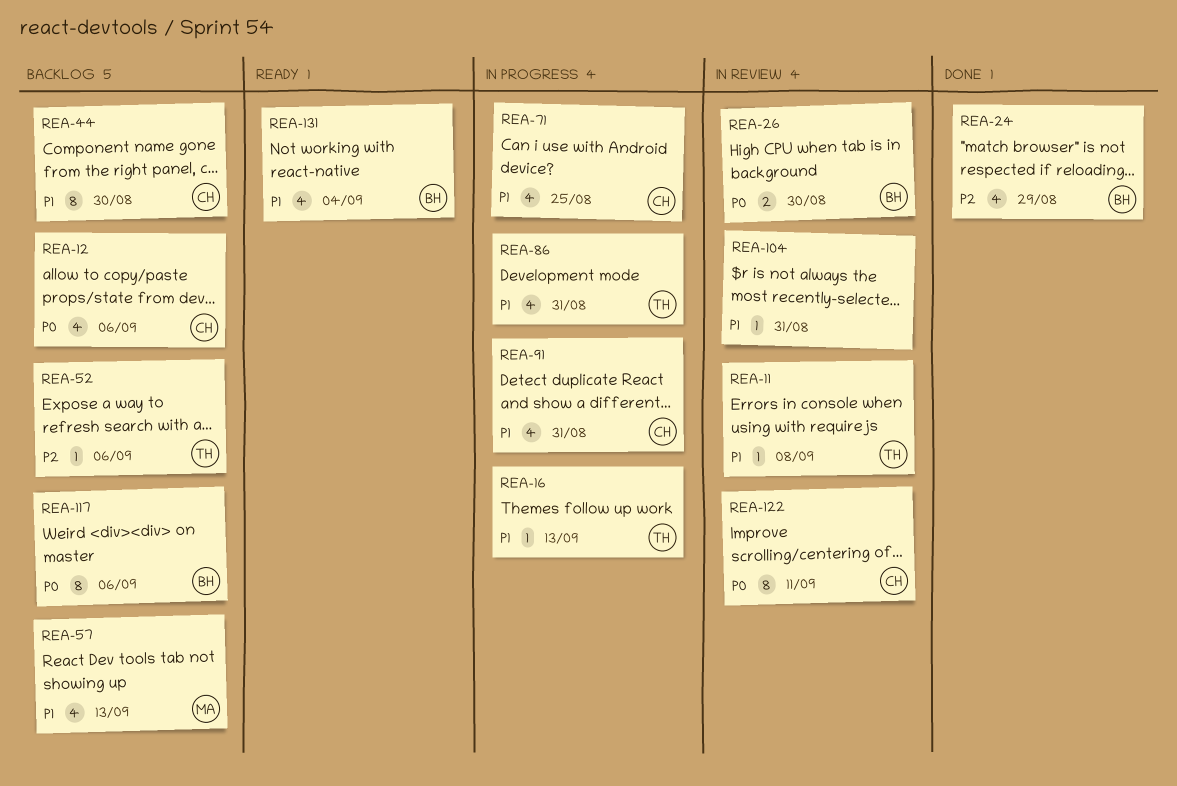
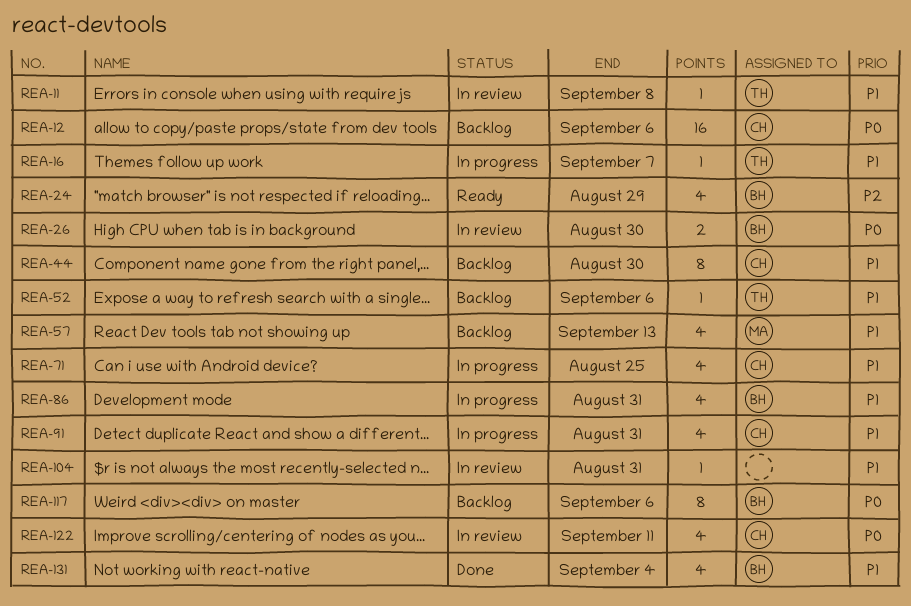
REA-12, estimate: 4 -> 16
REA-16, due: Sep 13 -> Sep 7
REA-24, status: Done -> Ready
REA-52, priority: P2 -> P1
REA-86, owner: TH -> BH
REA-122, estimate: 8 -> 4
REA-131, status: Ready -> Done

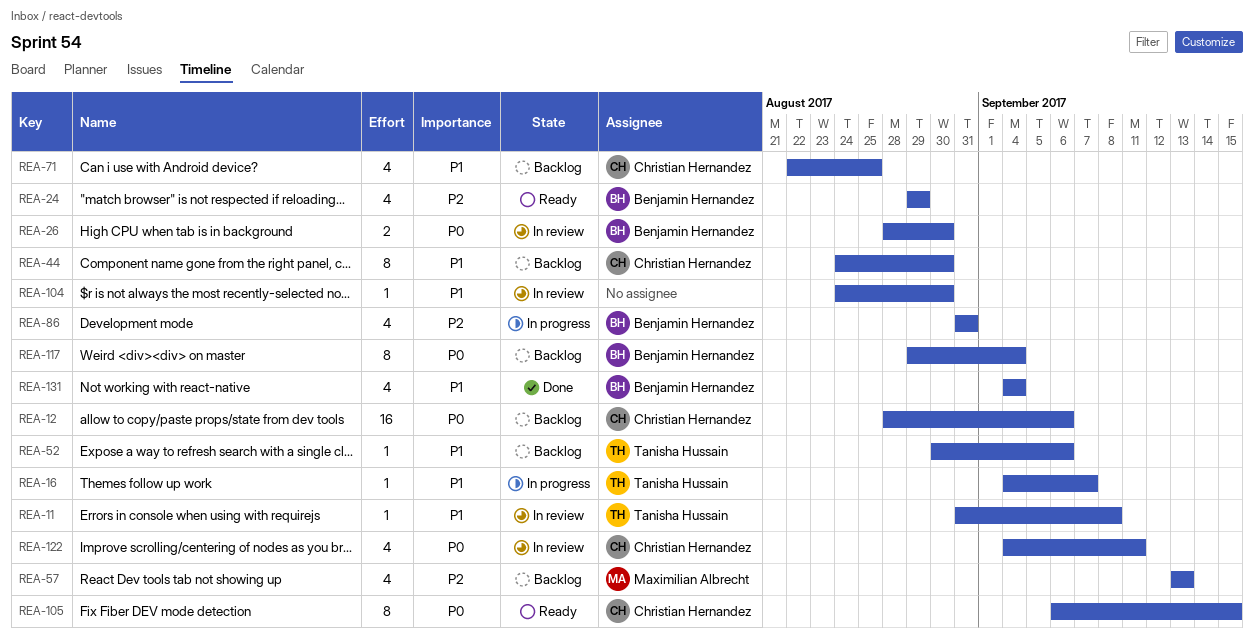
REA-57, priority: P1 -> P2
REA-71, status: In progress -> Backlog
REA-86, priority: P1 -> P2
REA-91: present -> none
REA-104, due: Aug 31 -> Aug 30
REA-105: none -> present
REA-117, due: Sep 6 -> Sep 4

